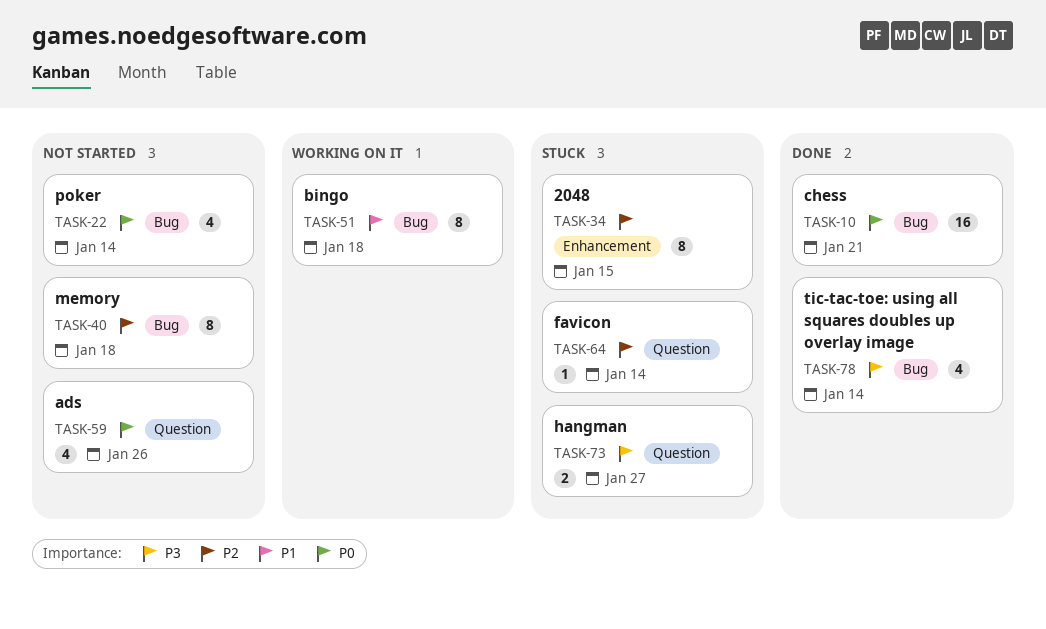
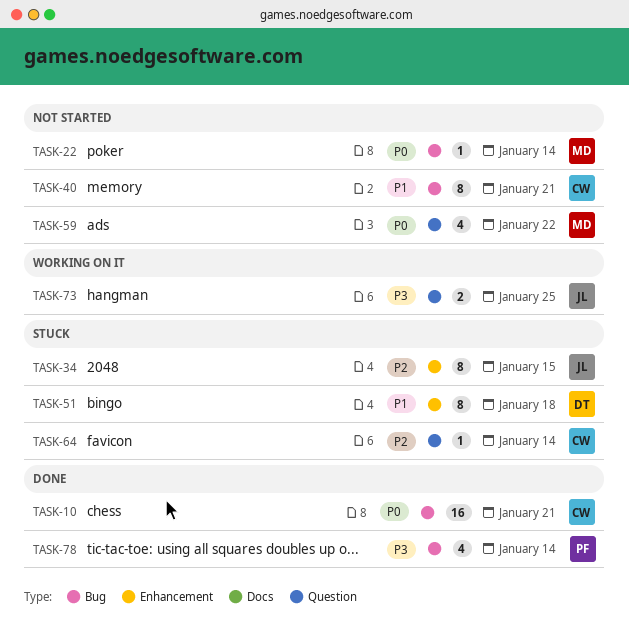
TASK-22, estimate: 4 -> 1
TASK-40, priority: P2 -> P1
TASK-40, due: Jan 18 -> Jan 21
TASK-51, status: Working on it -> Stuck
TASK-51, label: Bug -> Enhancement
TASK-59, due: Jan 26 -> Jan 22
TASK-73, status: Stuck -> Working on it
TASK-73, due: Jan 27 -> Jan 25

